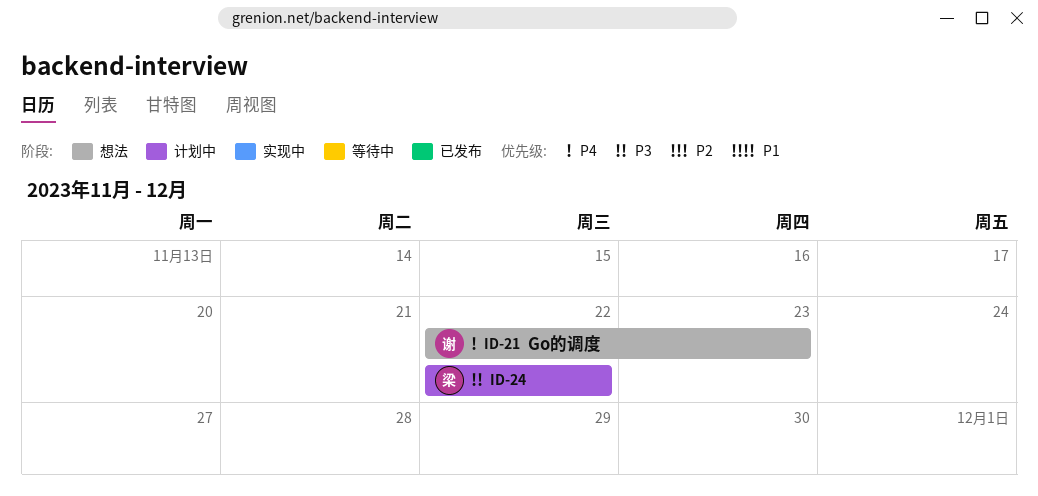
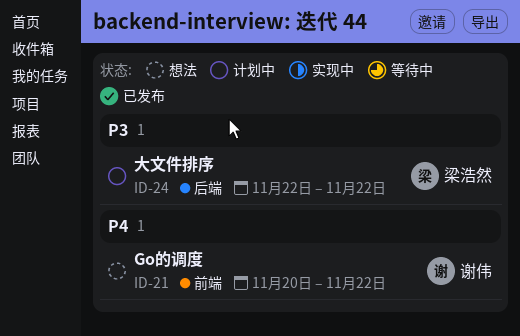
ID-21, start: Nov 22 -> Nov 20
ID-21, due: Nov 23 -> Nov 22

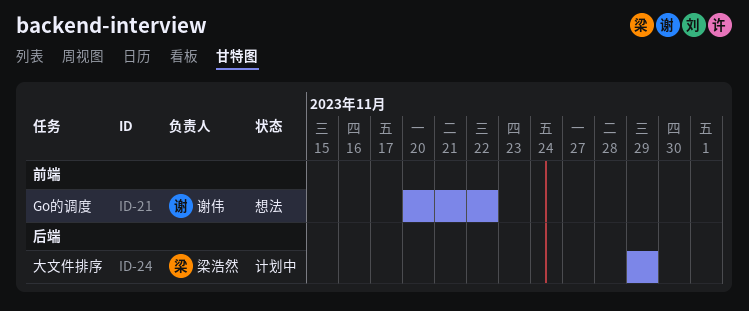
ID-24, start: Nov 22 -> Nov 29
ID-24, due: Nov 22 -> Nov 29

